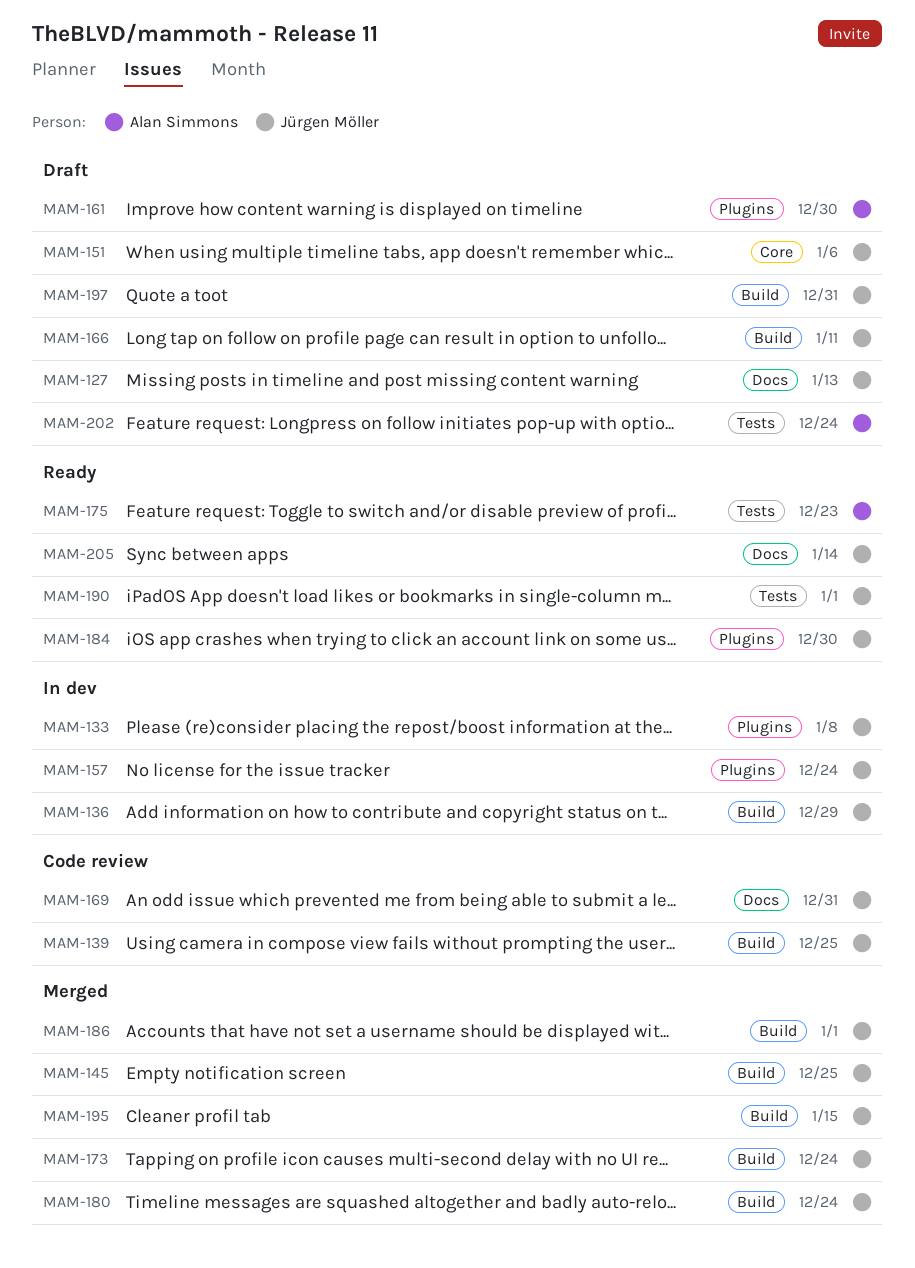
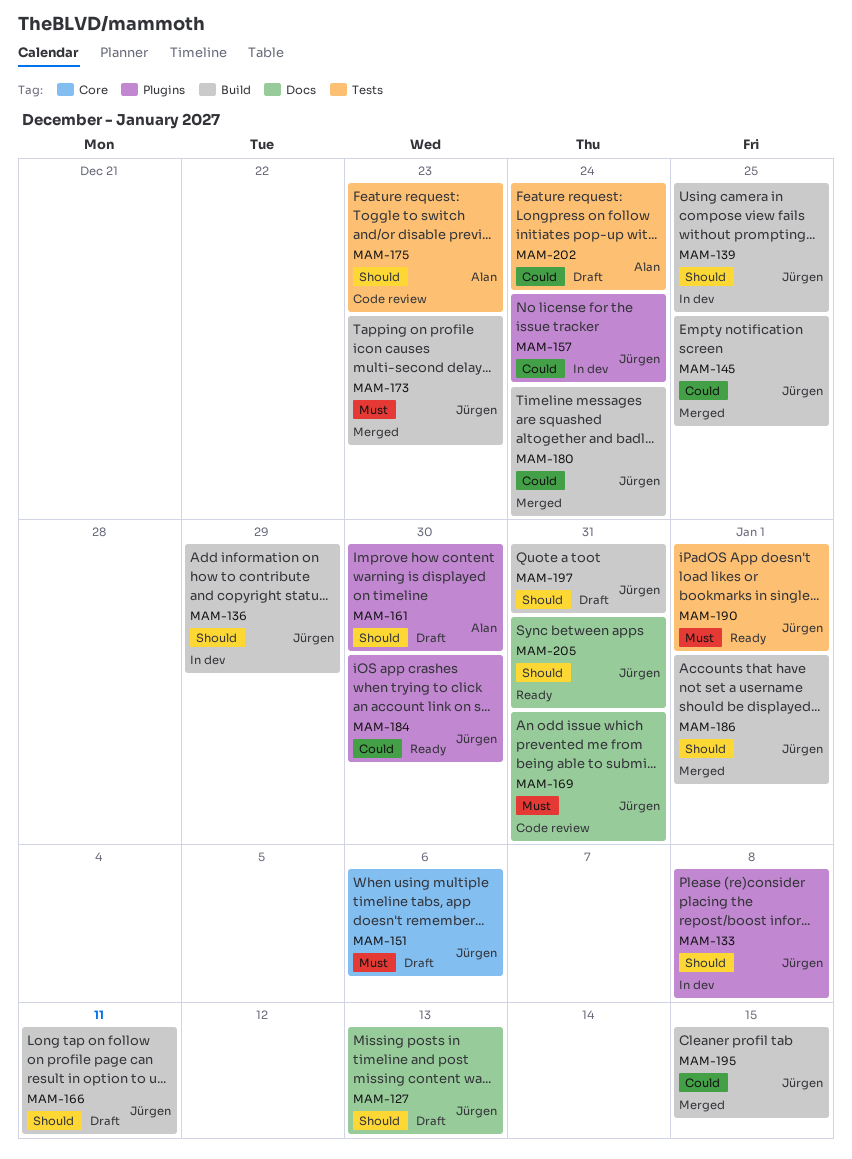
MAM-139, status: Code review -> In dev
MAM-173, due: Dec 24 -> Dec 23
MAM-175, status: Ready -> Code review
MAM-205, due: Jan 14 -> Dec 31

